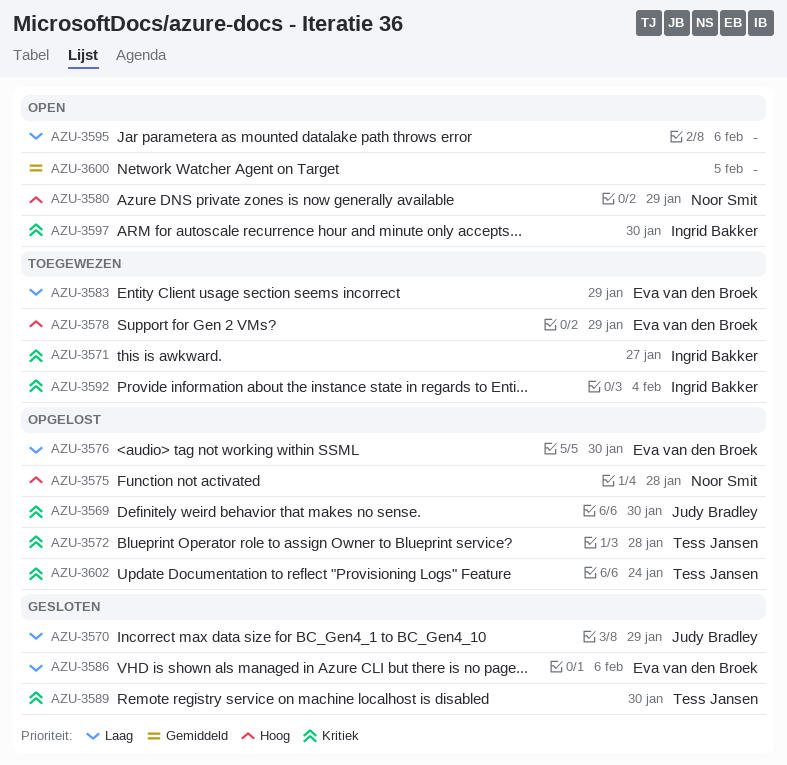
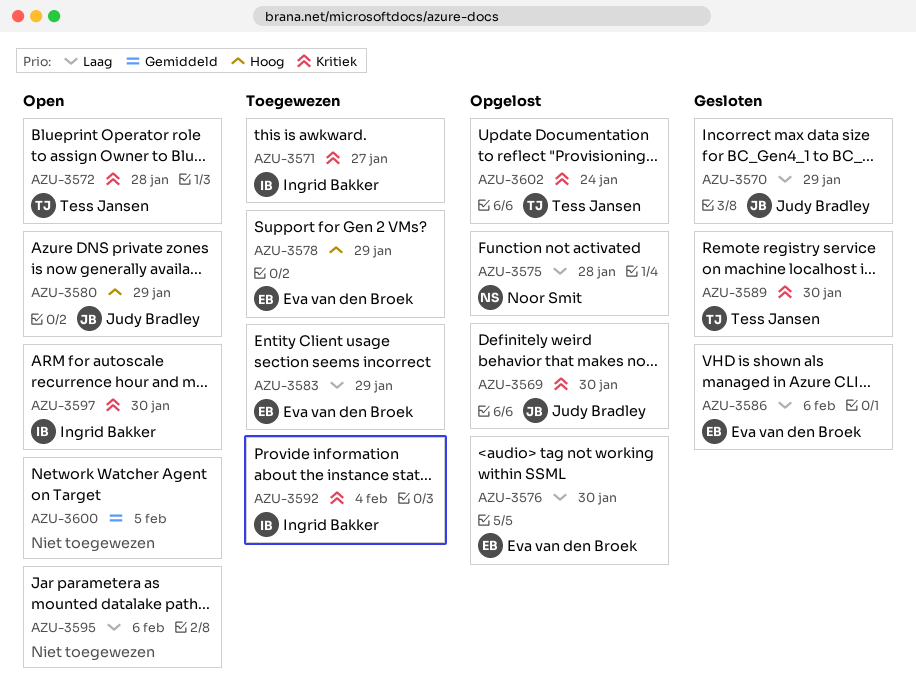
AZU-3572, status: Opgelost -> Open
AZU-3575, priority: Hoog -> Laag
AZU-3580, owner: Noor Smit -> Judy Bradley

